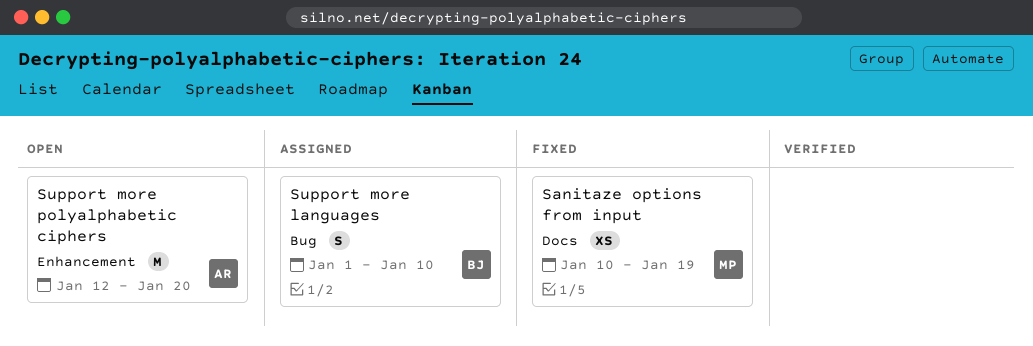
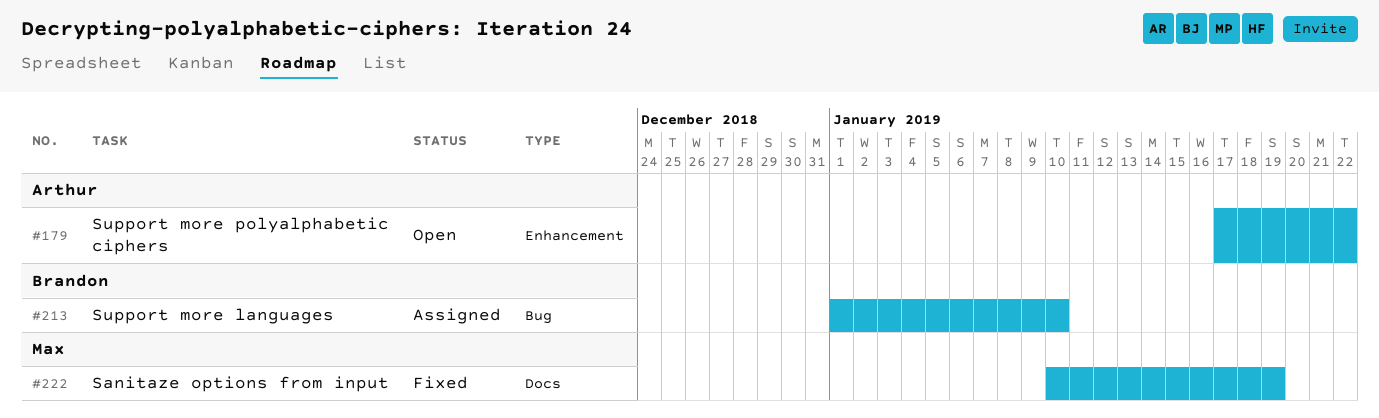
Support more polyalphabetic ciphers, start: Jan 12 -> Jan 17
Support more polyalphabetic ciphers, due: Jan 20 -> Jan 22

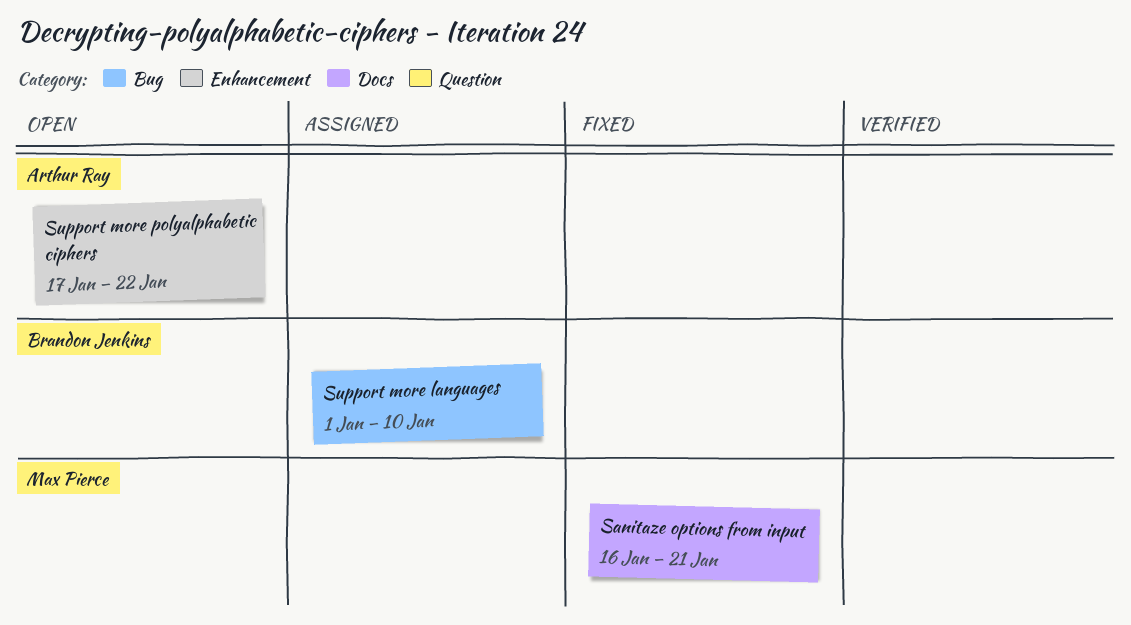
Sanitaze options from input, start: Jan 10 -> Jan 16
Sanitaze options from input, due: Jan 19 -> Jan 21

